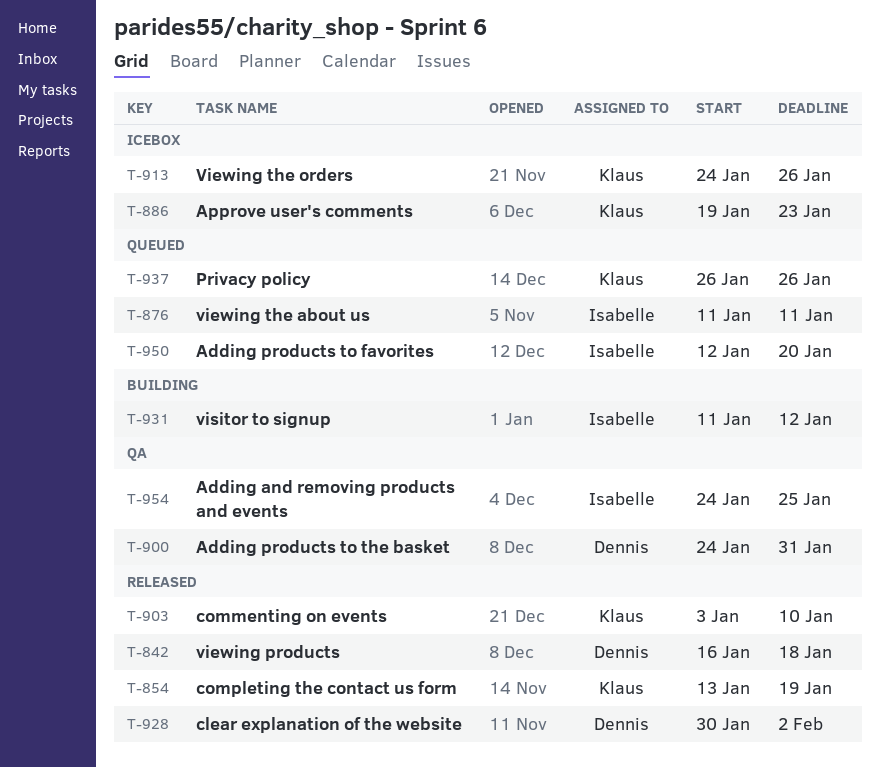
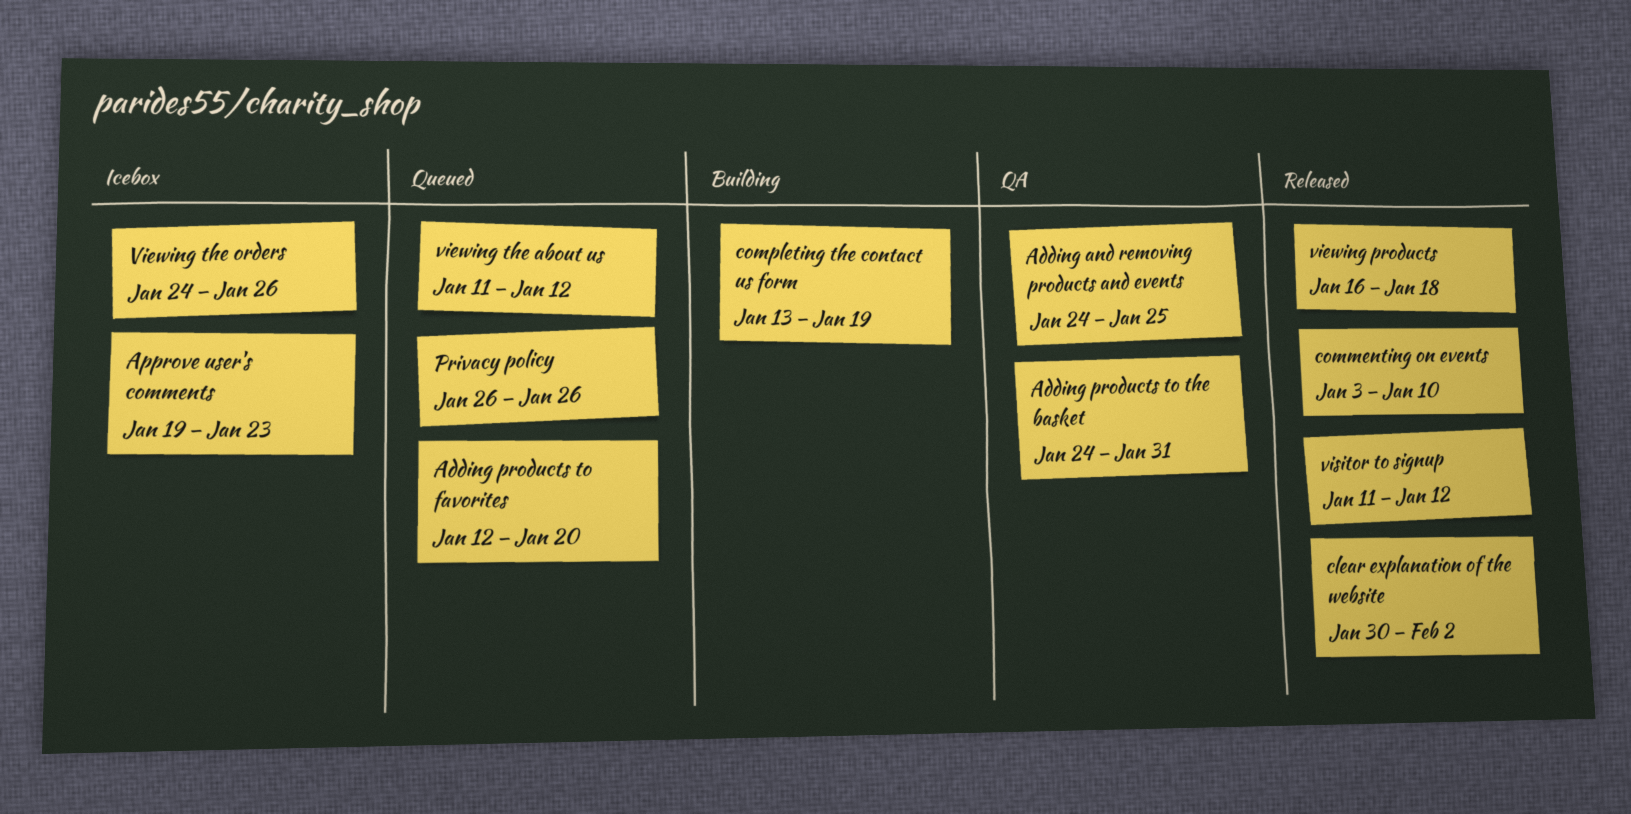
completing the contact us form, status: Released -> Building
viewing the about us, due: Jan 11 -> Jan 12
visitor to signup, status: Building -> Released

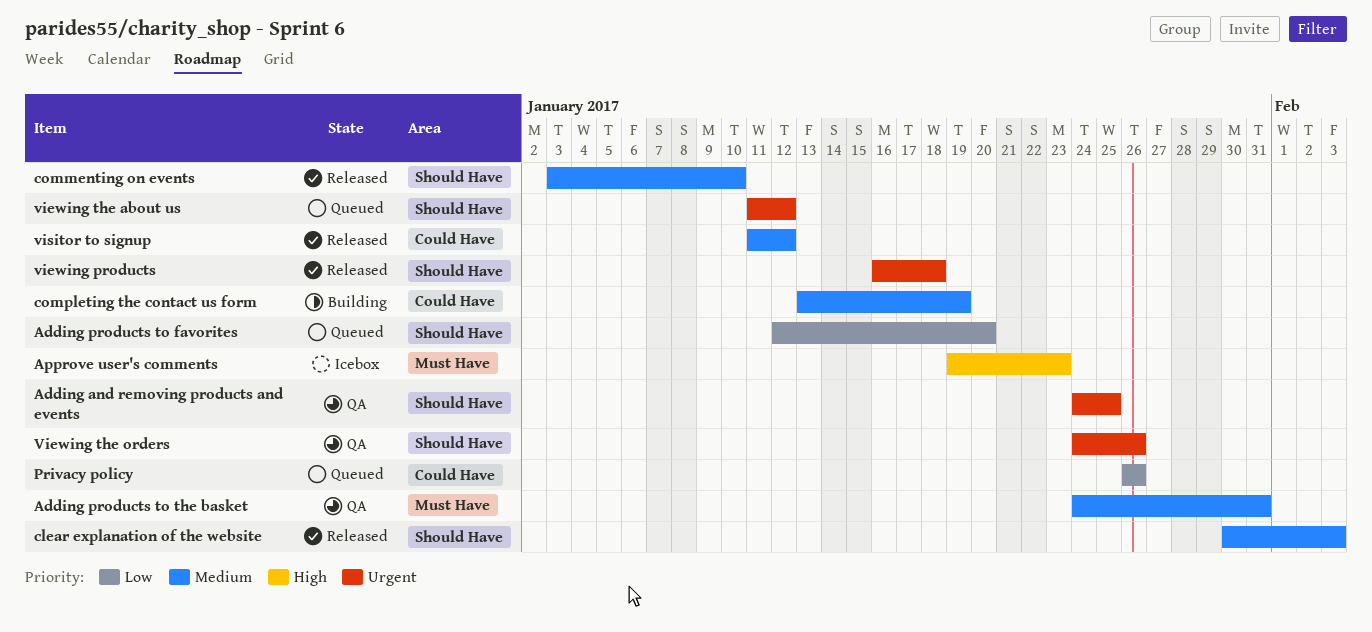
clear explanation of the website, due: Feb 2 -> Feb 3
Viewing the orders, status: Icebox -> QA

